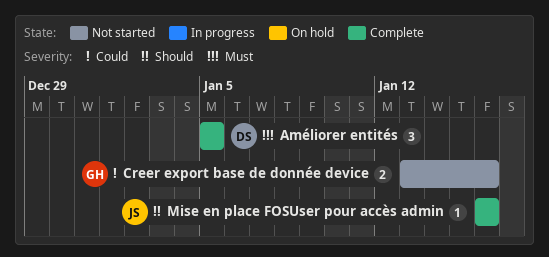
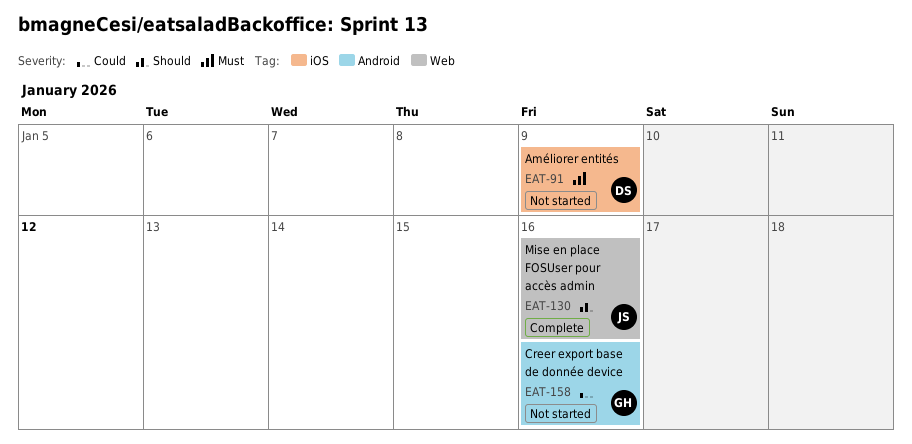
Améliorer entités, status: Complete -> Not started
Améliorer entités, due: Jan 5 -> Jan 9

